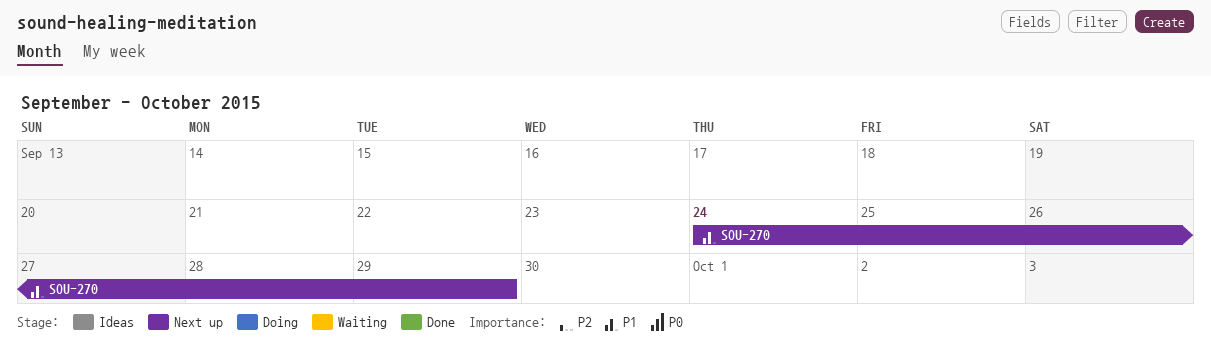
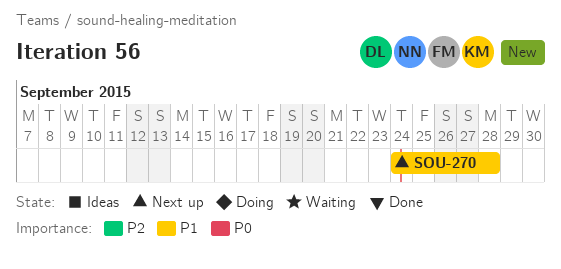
SOU-270, due: Sep 29 -> Sep 28

